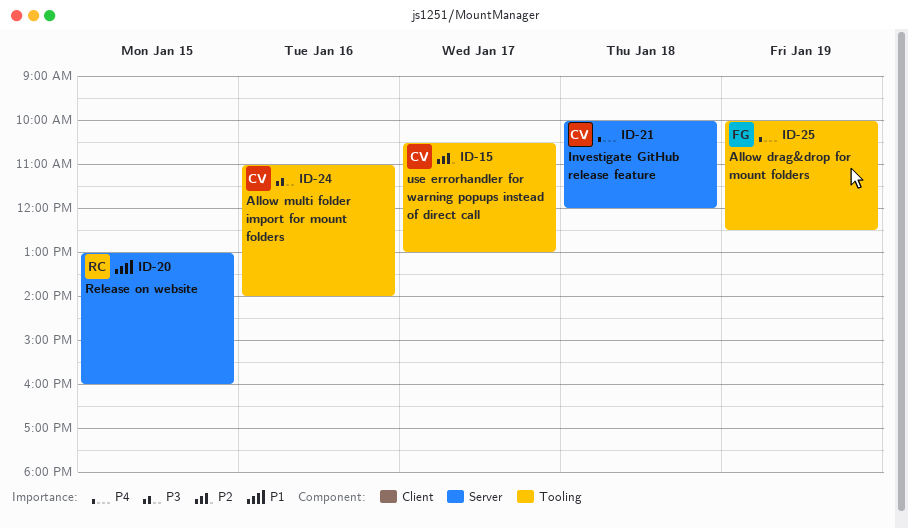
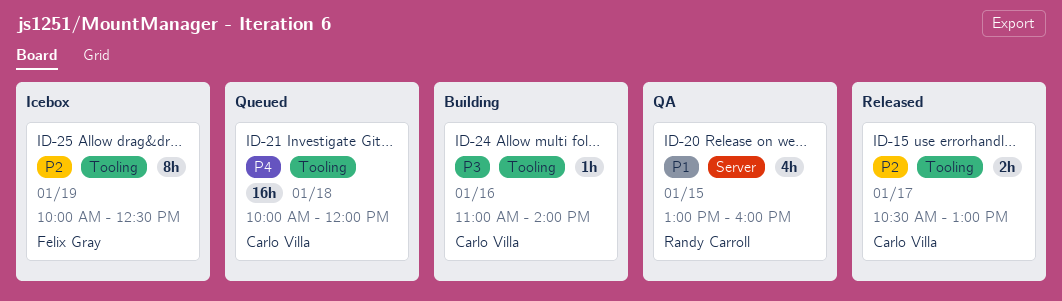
ID-21, label: Server -> Tooling
ID-25, priority: P4 -> P2

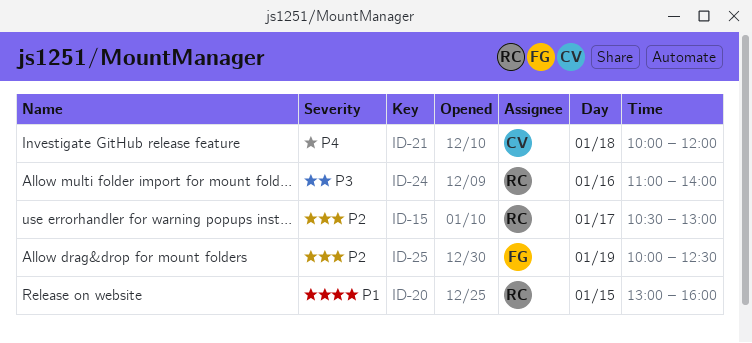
ID-15, owner: Carlo Villa -> Randy Carroll
ID-24, owner: Carlo Villa -> Randy Carroll

